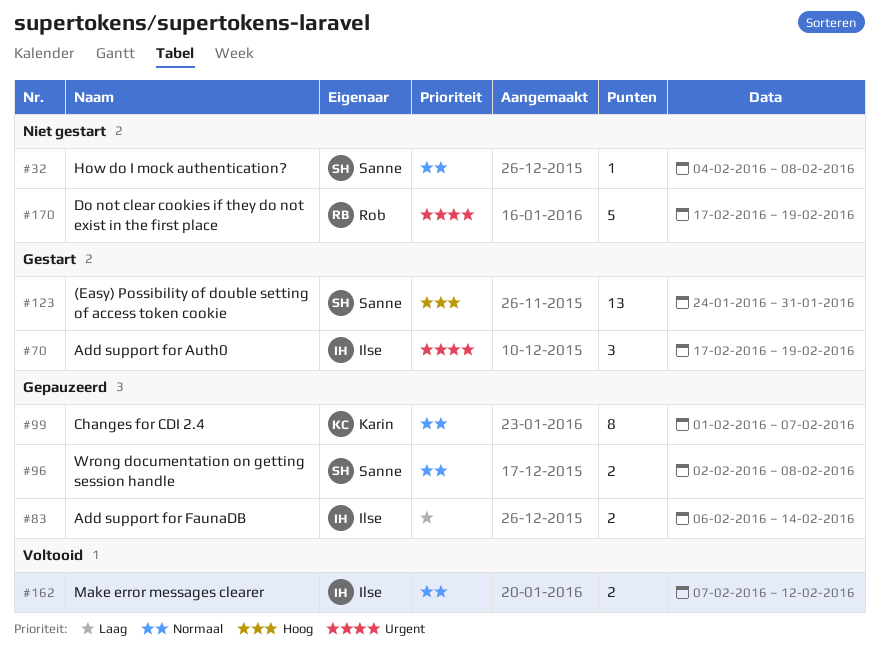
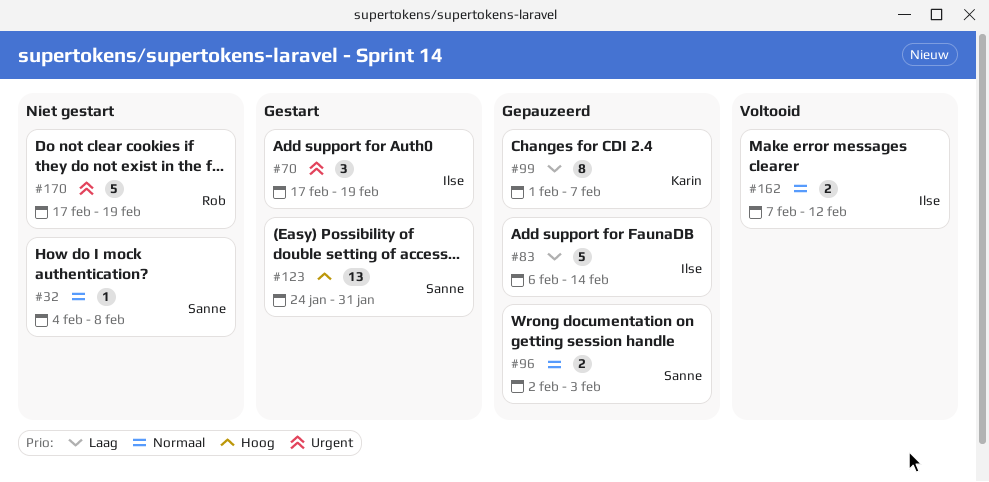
#83, estimate: 2 -> 5
#96, due: Feb 8 -> Feb 3
#99, priority: Normaal -> Laag

